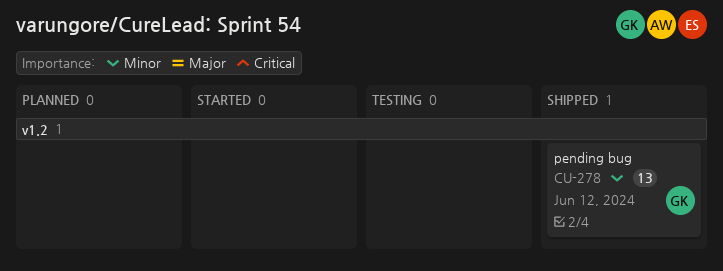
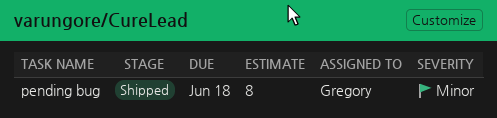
pending bug, estimate: 13 -> 8
pending bug, due: Jun 12 -> Jun 18

